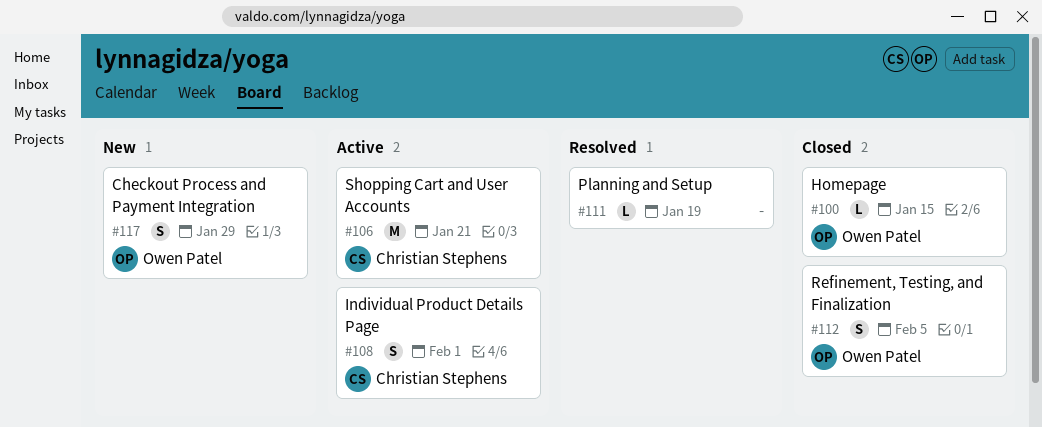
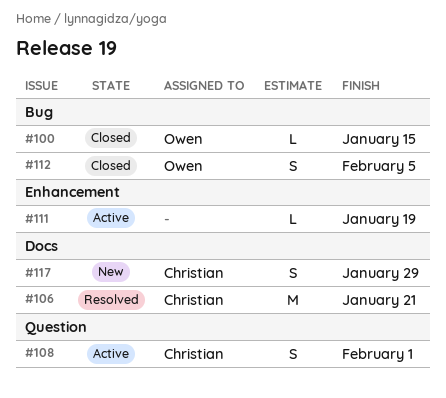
#106, status: Active -> Resolved
#111, status: Resolved -> Active
#117, owner: Owen Patel -> Christian Stephens

